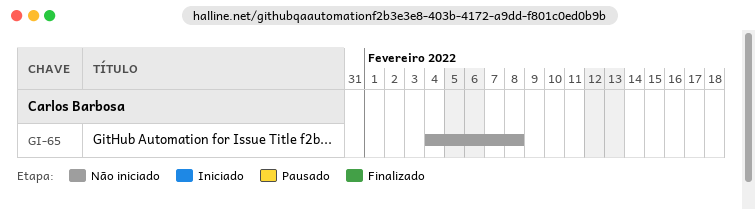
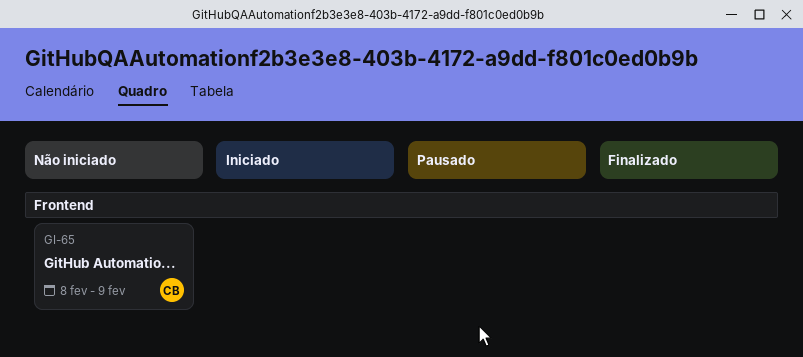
GI-65, start: Feb 4 -> Feb 8
GI-65, due: Feb 8 -> Feb 9

